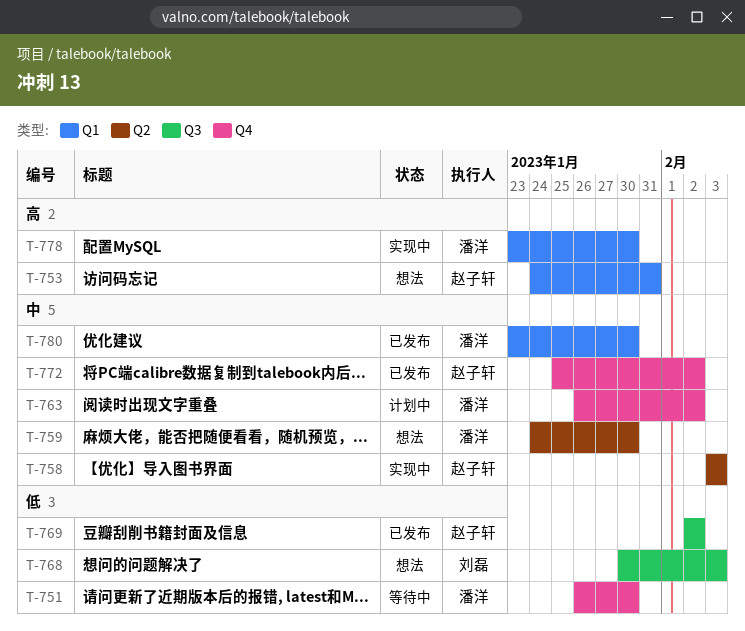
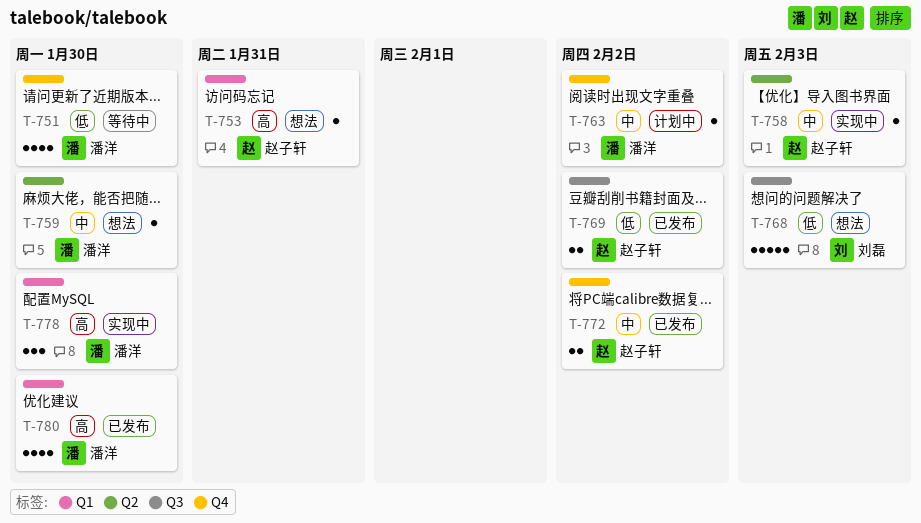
T-780, priority: 中 -> 高

